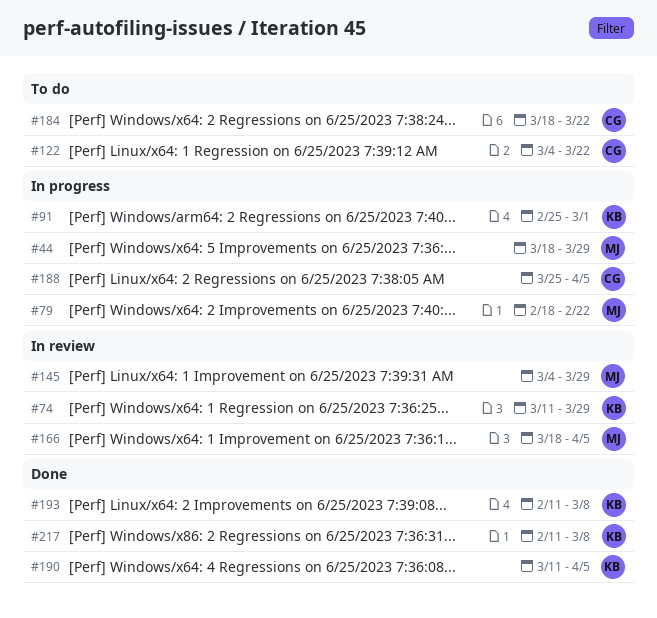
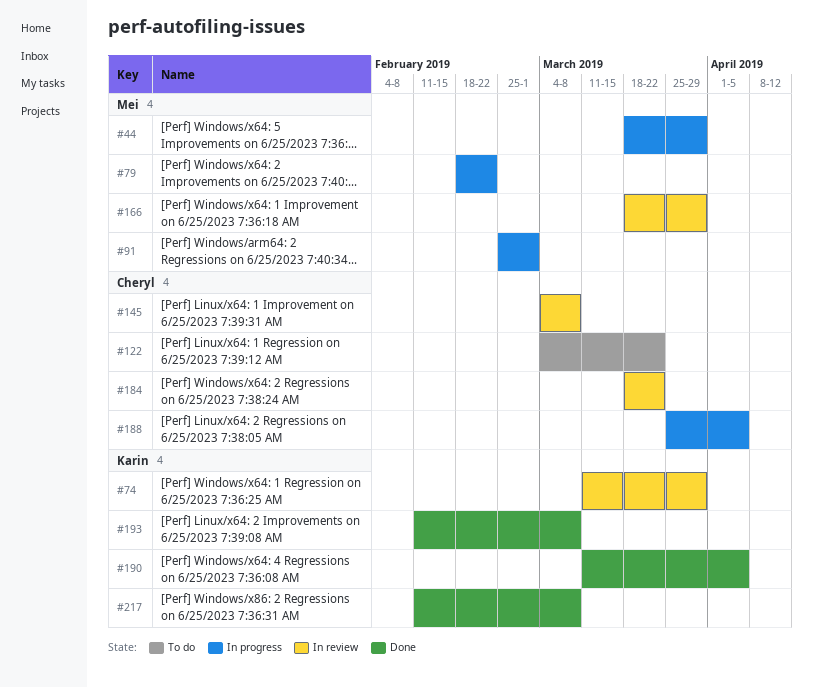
#91, owner: Karin -> Mei
#145, owner: Mei -> Cheryl
#145, due: Mar 29 -> Mar 8
#166, due: Apr 5 -> Mar 29
#184, status: To do -> In review

